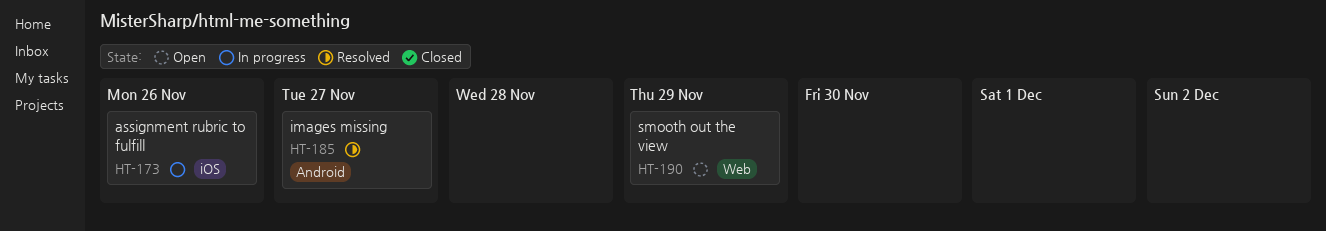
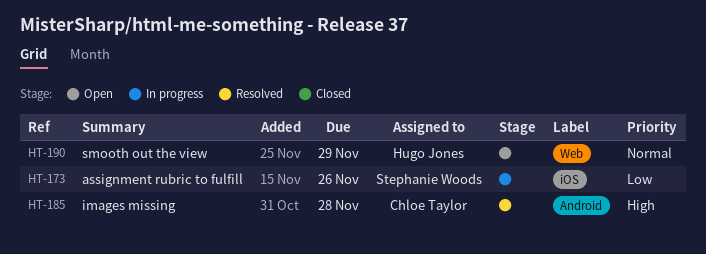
HT-185, due: Nov 27 -> Nov 28

